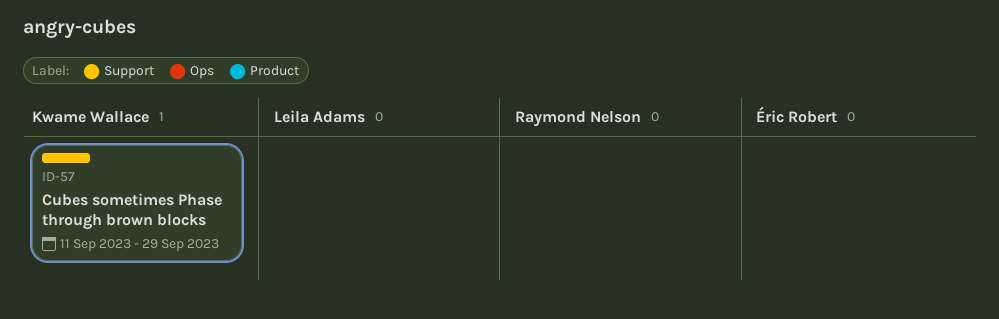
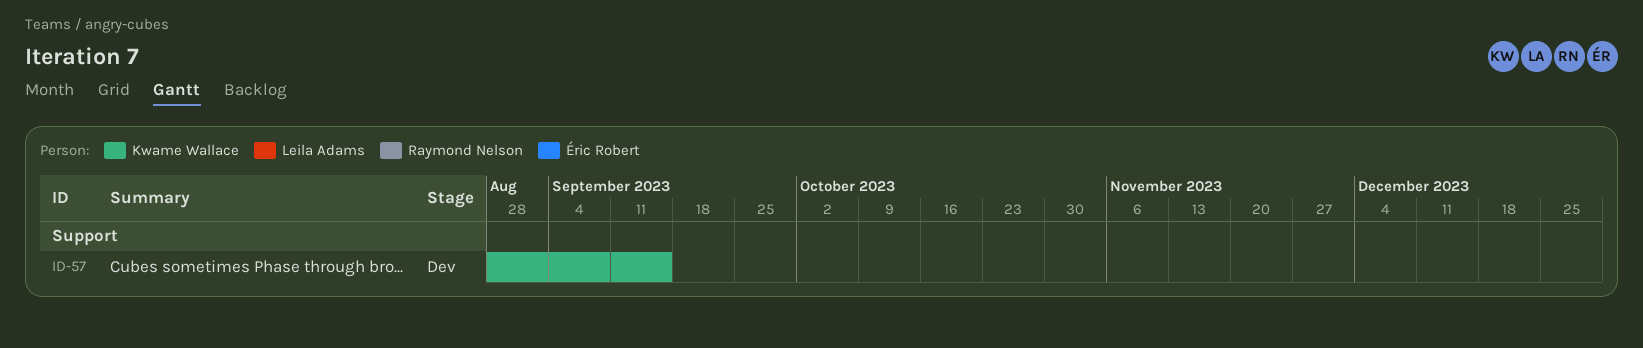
ID-57, start: Sep 11 -> Aug 28
ID-57, due: Sep 29 -> Sep 15

